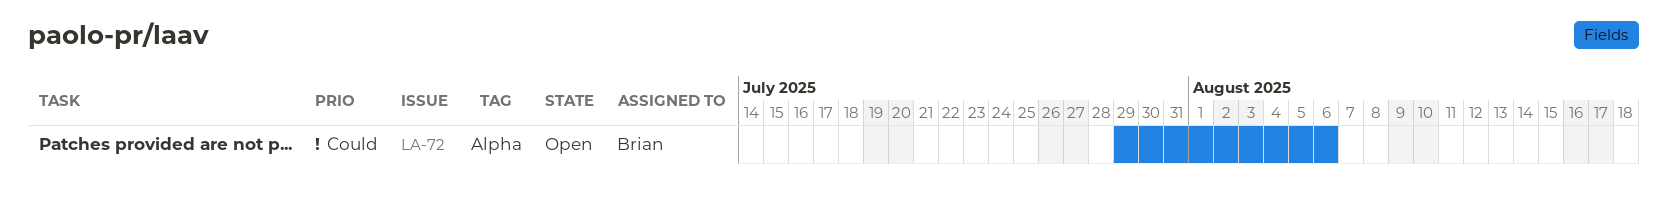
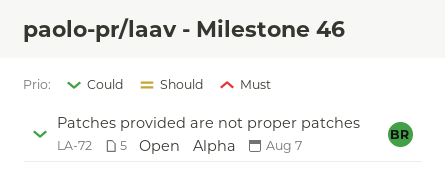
LA-72, due: Aug 6 -> Aug 7

